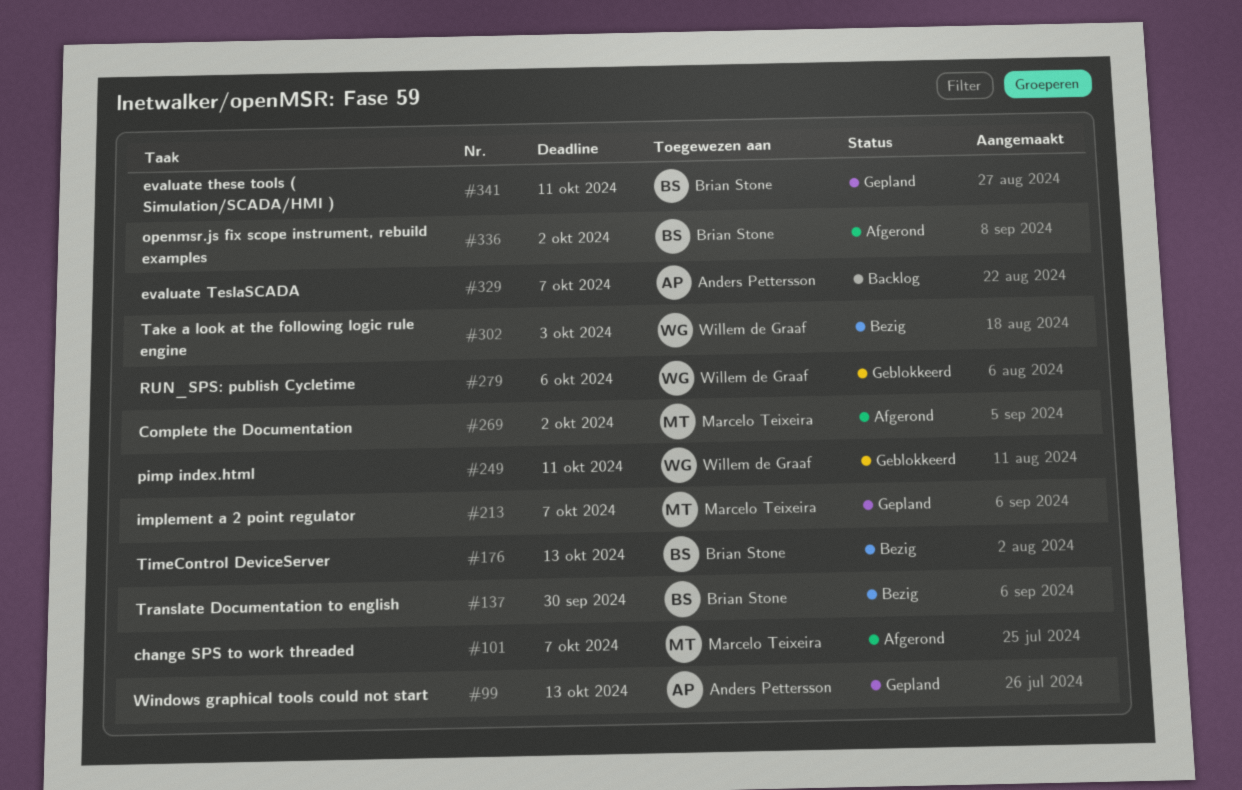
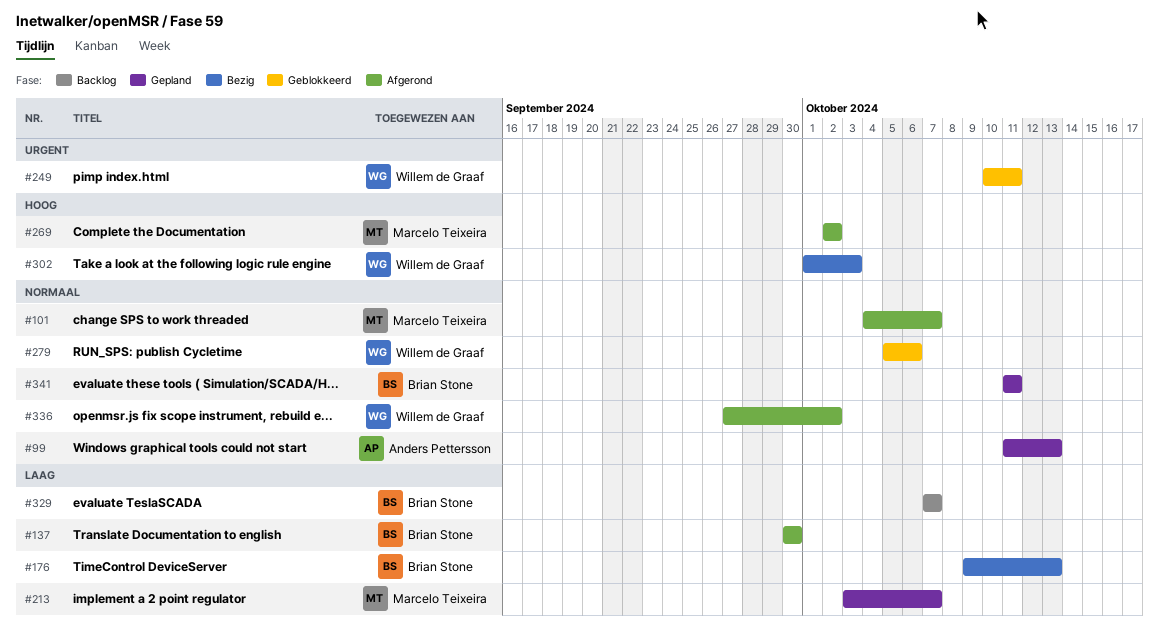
#137, status: Bezig -> Afgerond
#329, owner: Anders Pettersson -> Brian Stone
#336, owner: Brian Stone -> Willem de Graaf

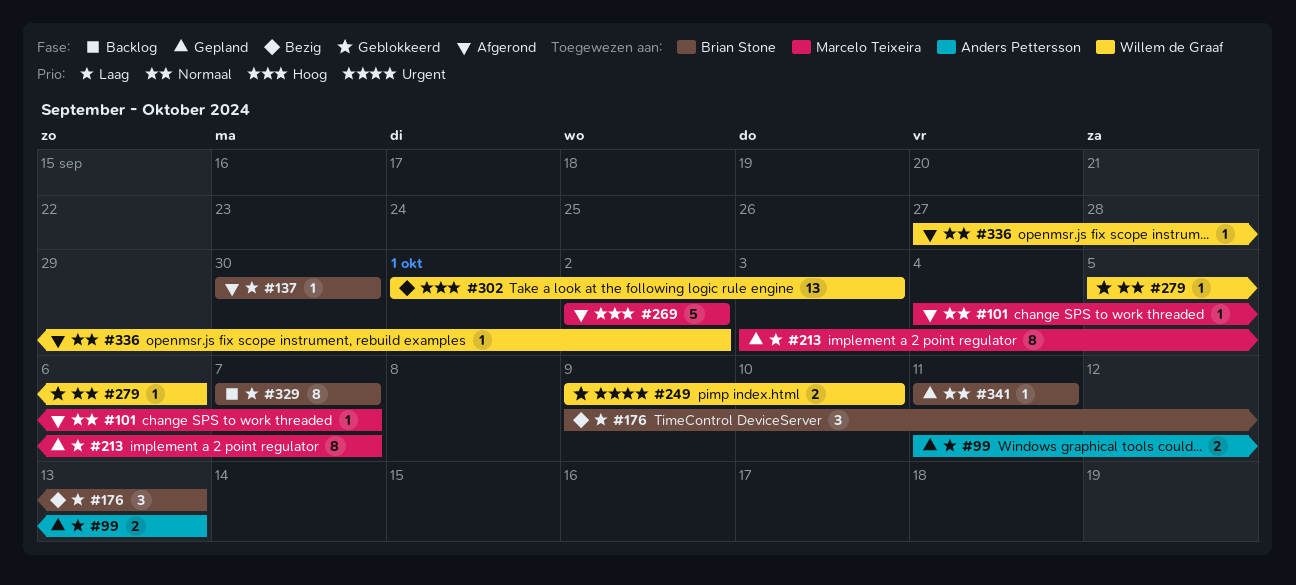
#99, priority: Normaal -> Laag
#249, start: Oct 10 -> Oct 9
#249, due: Oct 11 -> Oct 10

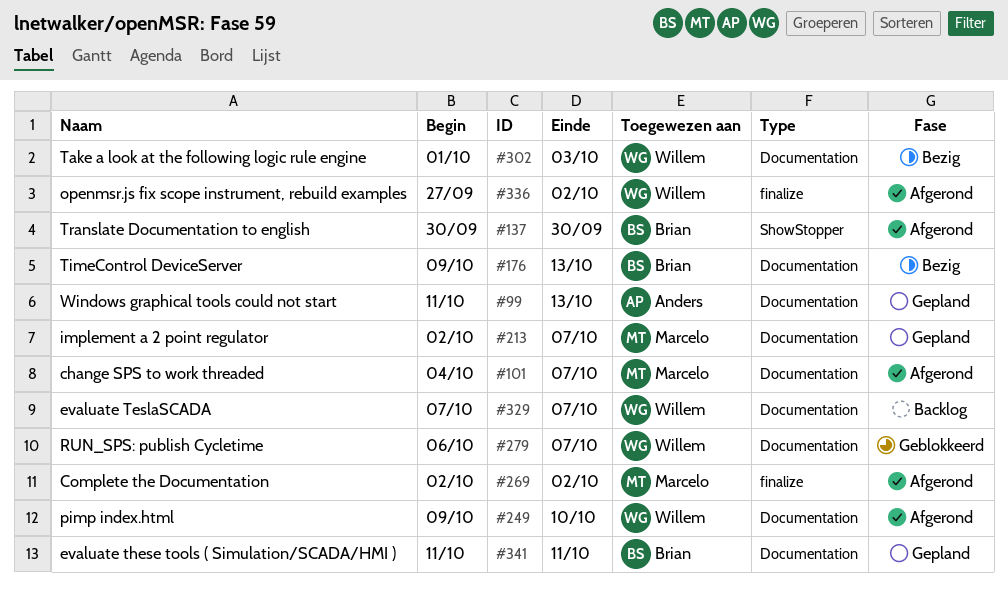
#213, start: Oct 3 -> Oct 2
#249, status: Geblokkeerd -> Afgerond
#279, start: Oct 5 -> Oct 6
#279, due: Oct 6 -> Oct 7
#329, owner: Brian Stone -> Willem de Graaf

